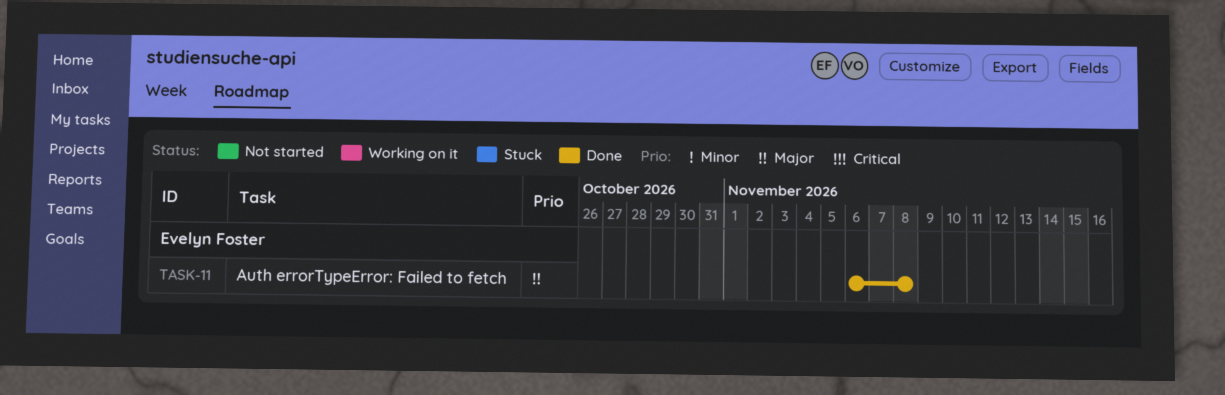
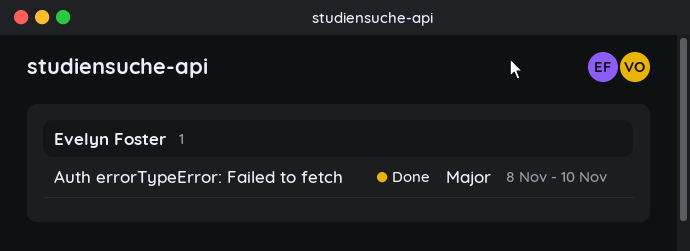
Auth errorTypeError: Failed to fetch, start: Nov 6 -> Nov 8
Auth errorTypeError: Failed to fetch, due: Nov 8 -> Nov 10

